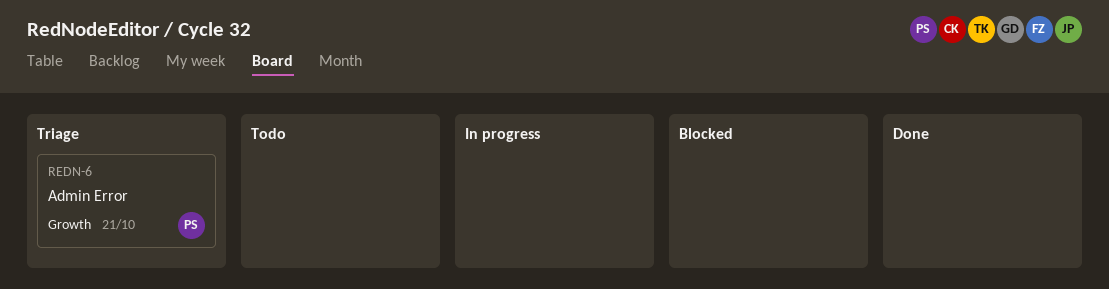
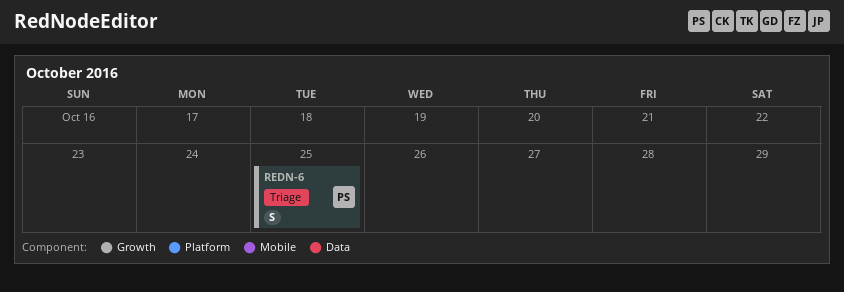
REDN-6, due: Oct 21 -> Oct 25

